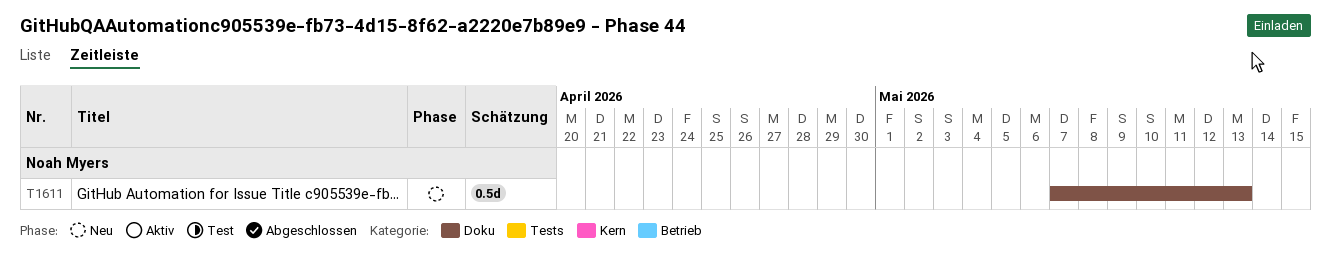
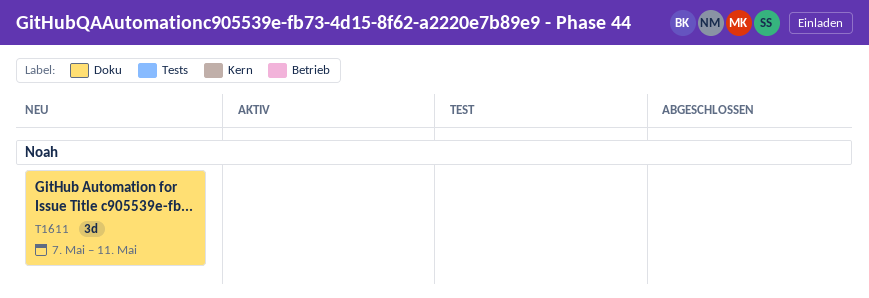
T1611, estimate: 0.5d -> 3d
T1611, due: May 13 -> May 11

